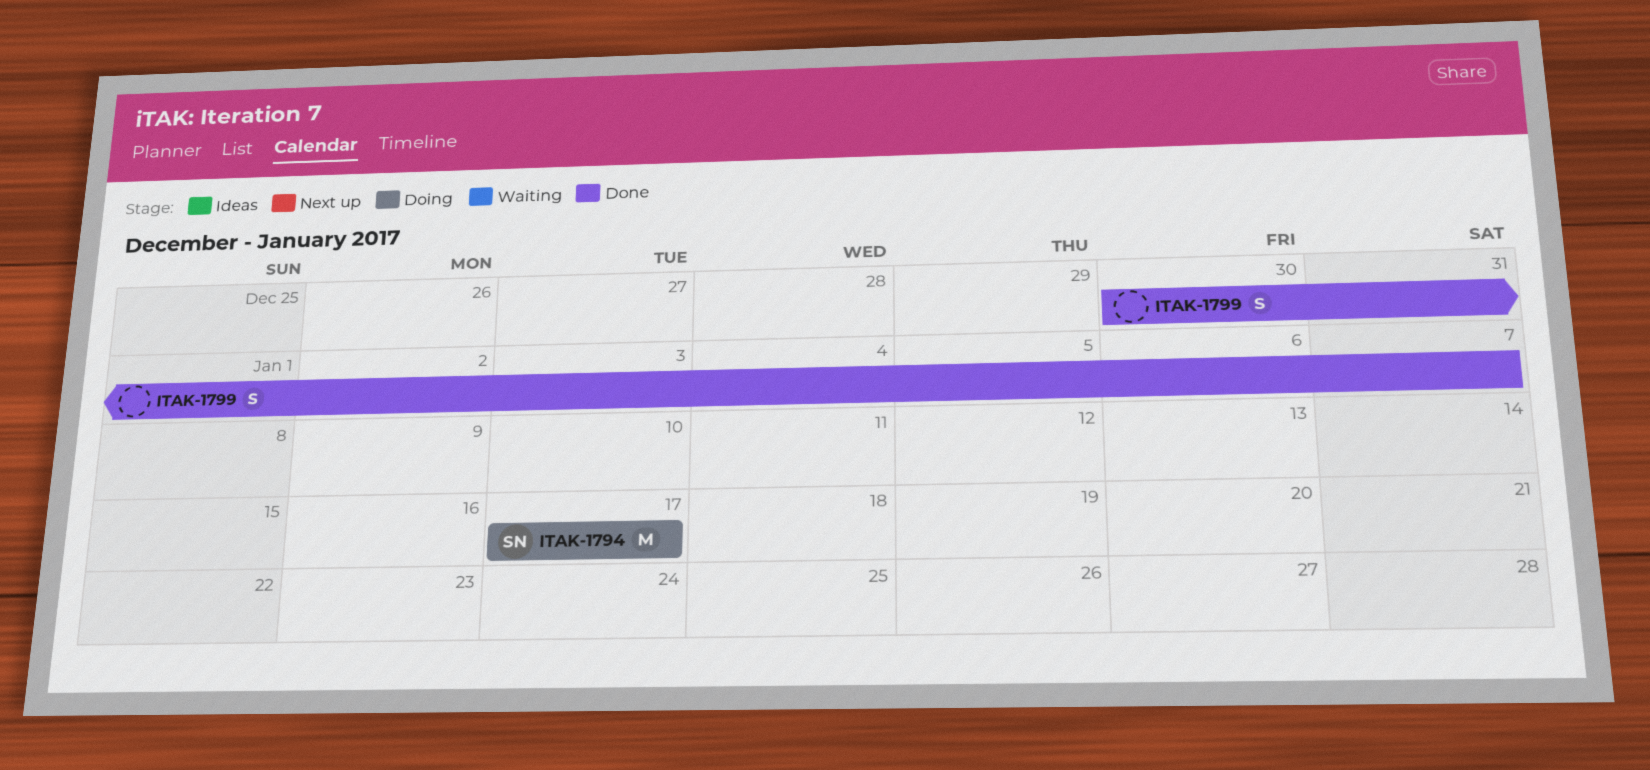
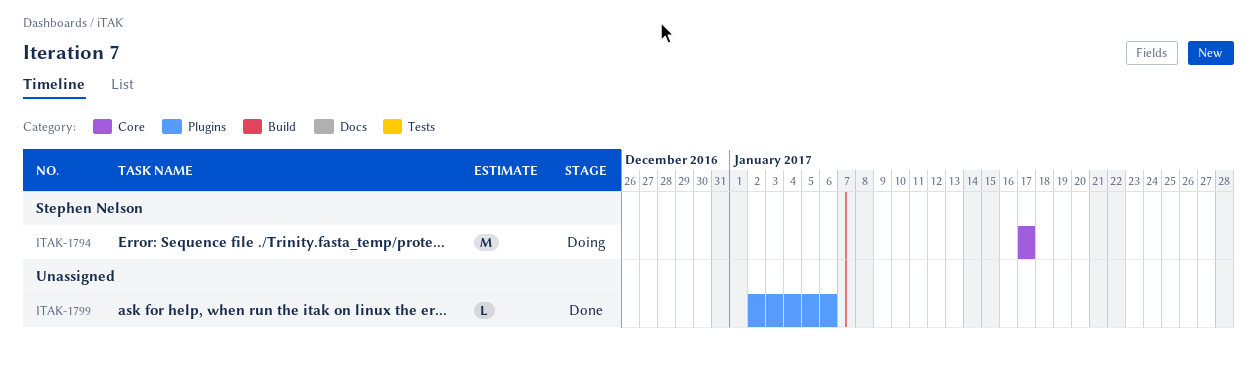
ITAK-1799, estimate: S -> L
ITAK-1799, start: Dec 30 -> Jan 2
ITAK-1799, due: Jan 7 -> Jan 6

